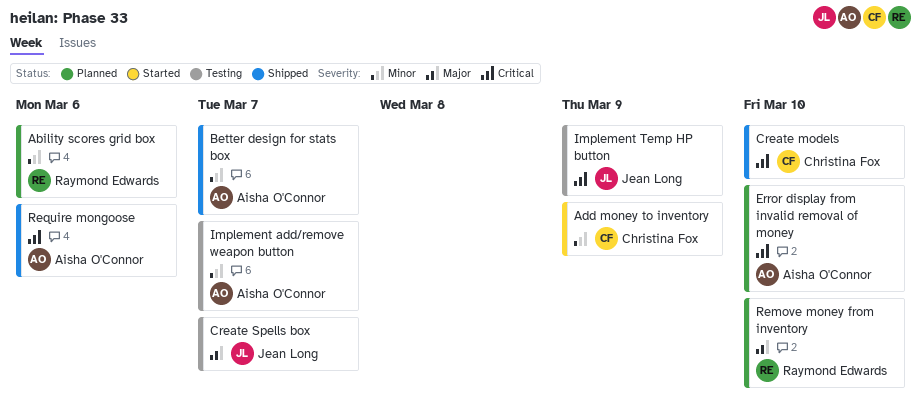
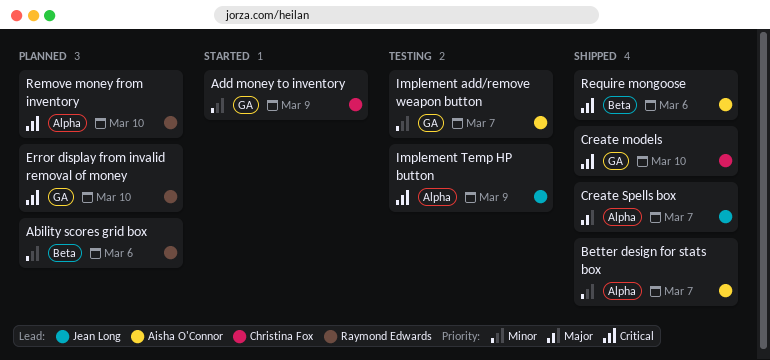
Create Spells box, status: Testing -> Shipped
Error display from invalid removal of money, owner: Aisha O'Connor -> Raymond Edwards
Remove money from inventory, priority: Major -> Critical

